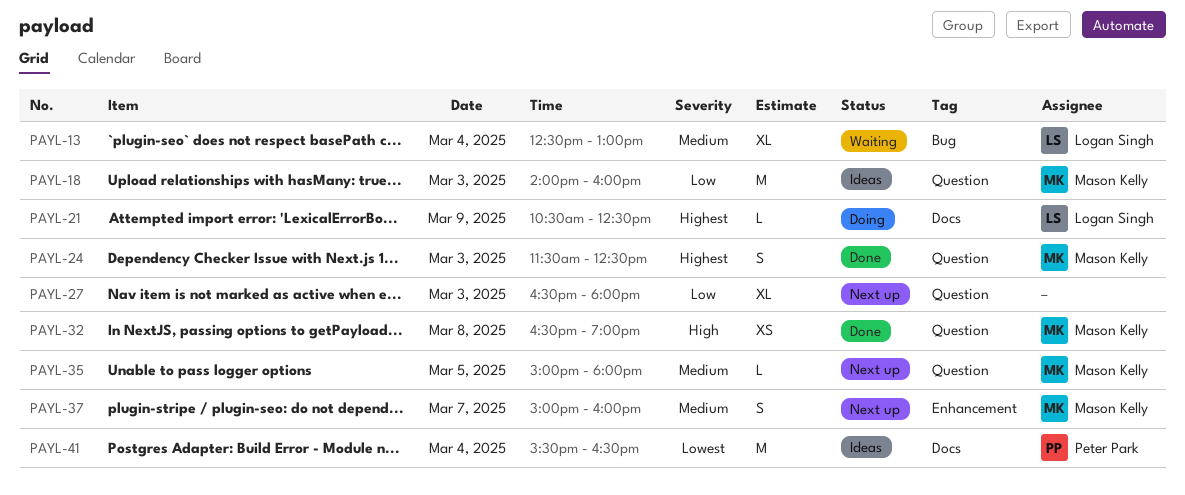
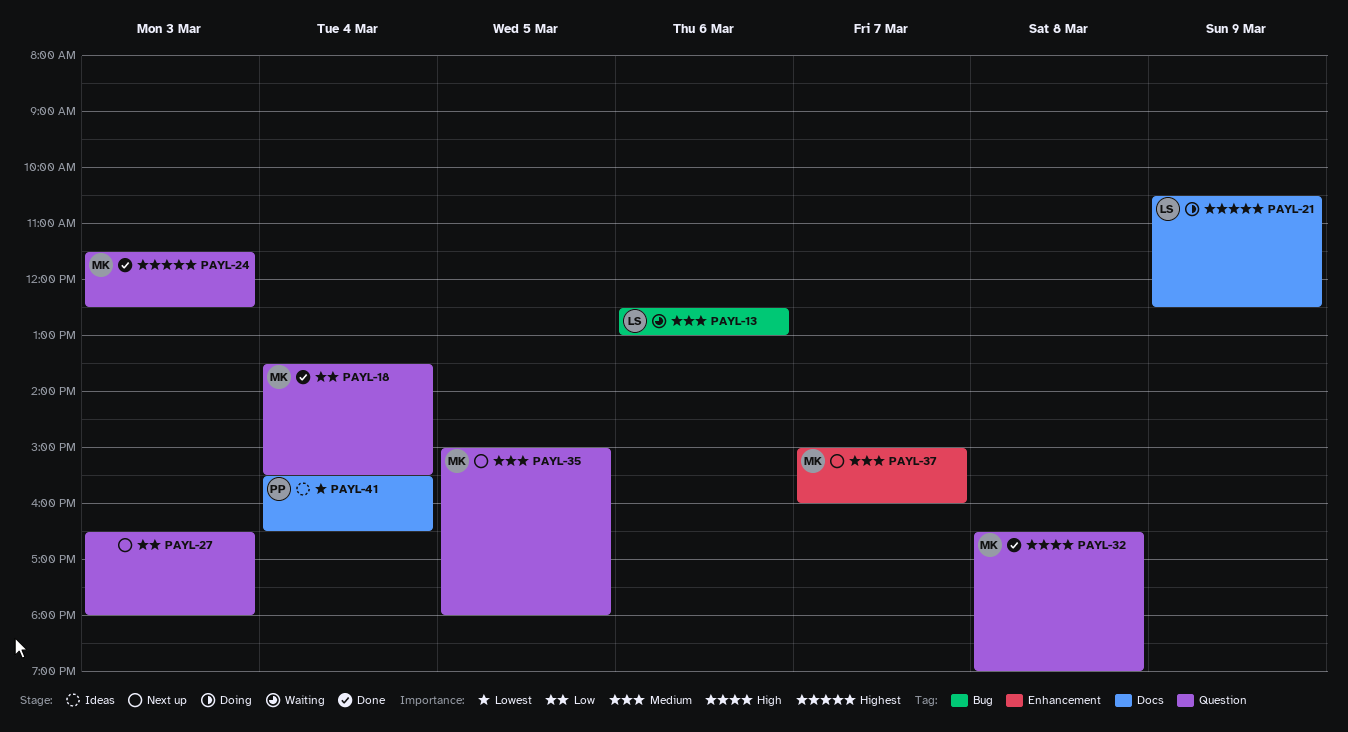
PAYL-13, day: Mar 4 -> Mar 6
PAYL-18, status: Ideas -> Done
PAYL-18, day: Mar 3 -> Mar 4
PAYL-18, begins: 14:00 -> 13:30
PAYL-18, ends: 16:00 -> 15:30

